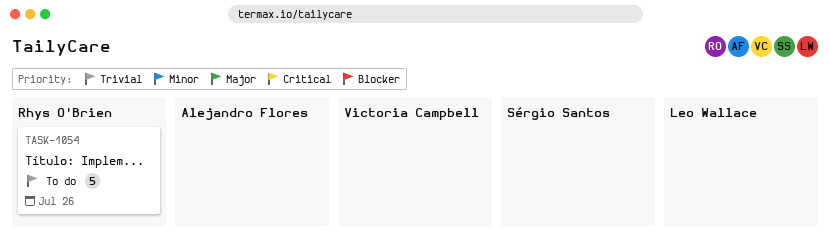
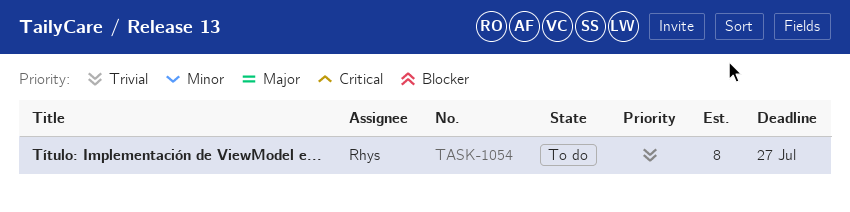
TASK-1054, estimate: 5 -> 8
TASK-1054, due: Jul 26 -> Jul 27

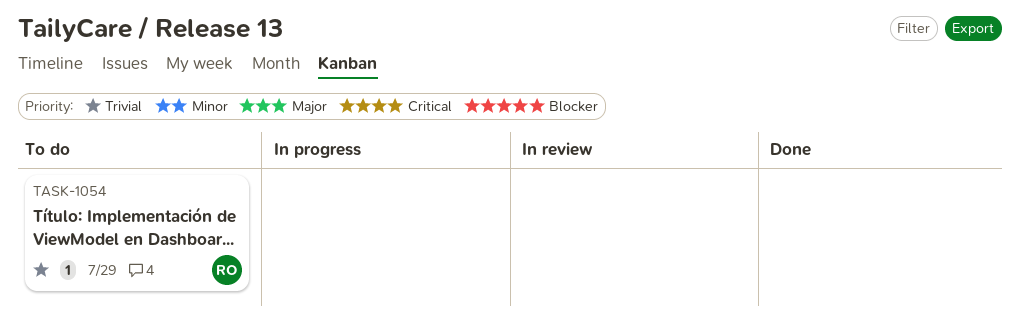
TASK-1054, estimate: 8 -> 1
TASK-1054, due: Jul 27 -> Jul 29

